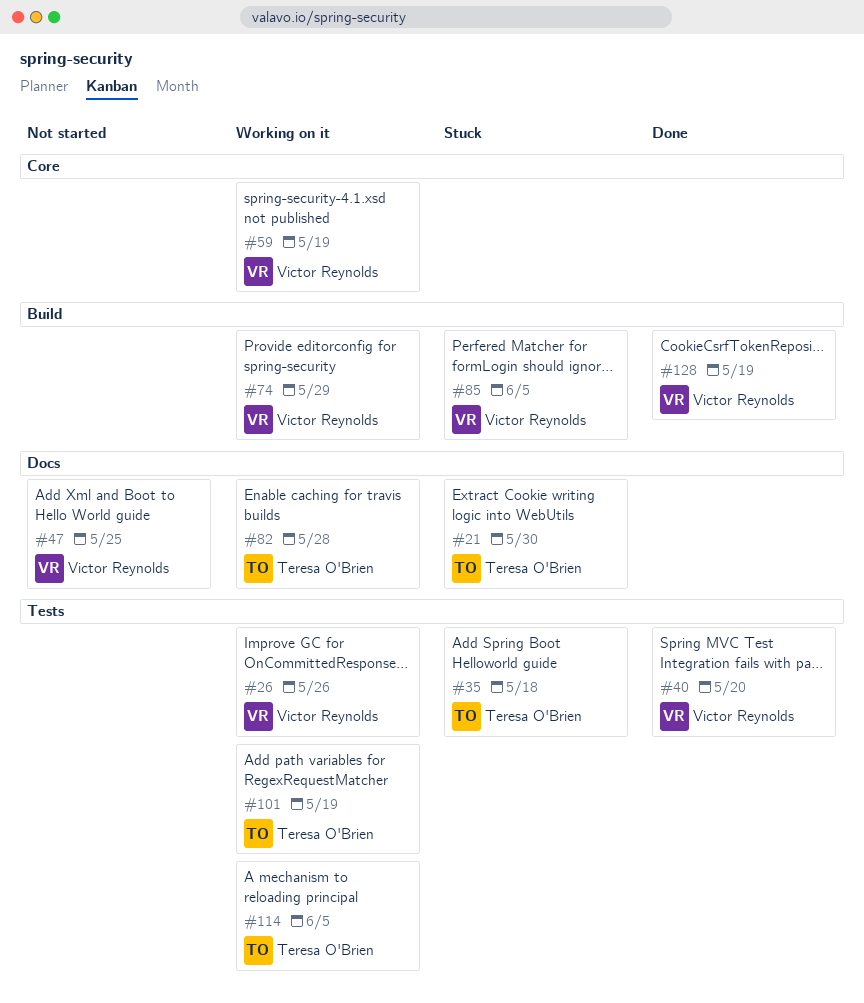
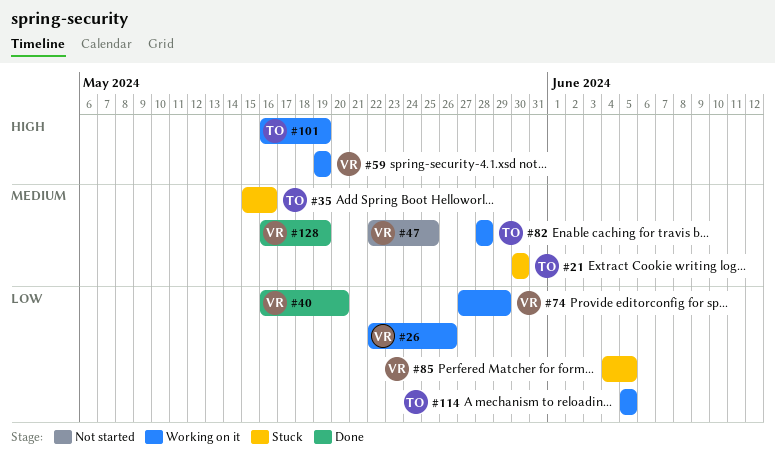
#35, due: May 18 -> May 16

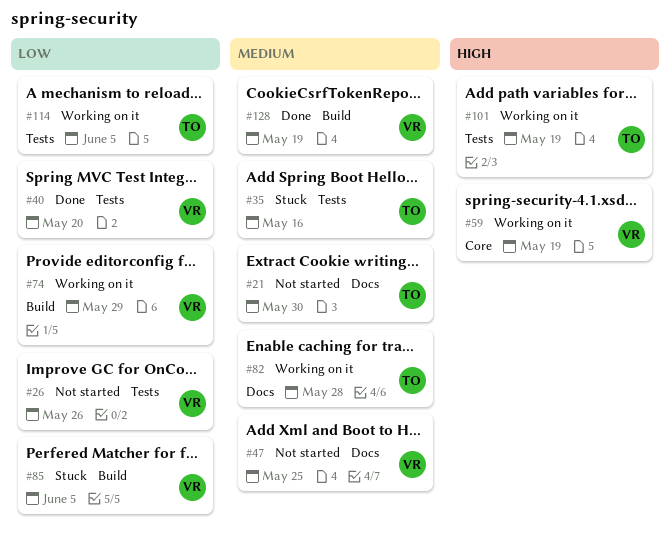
#21, status: Stuck -> Not started
#26, status: Working on it -> Not started

